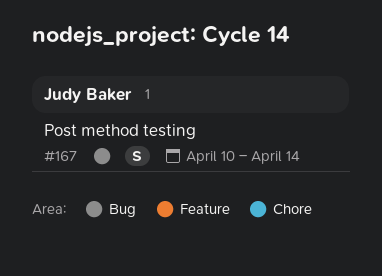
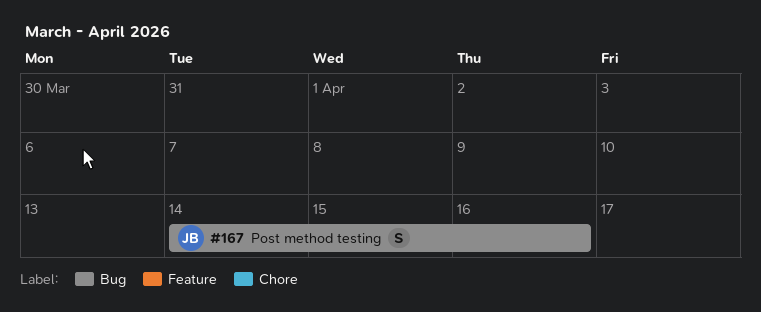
#167, start: Apr 10 -> Apr 14
#167, due: Apr 14 -> Apr 16

